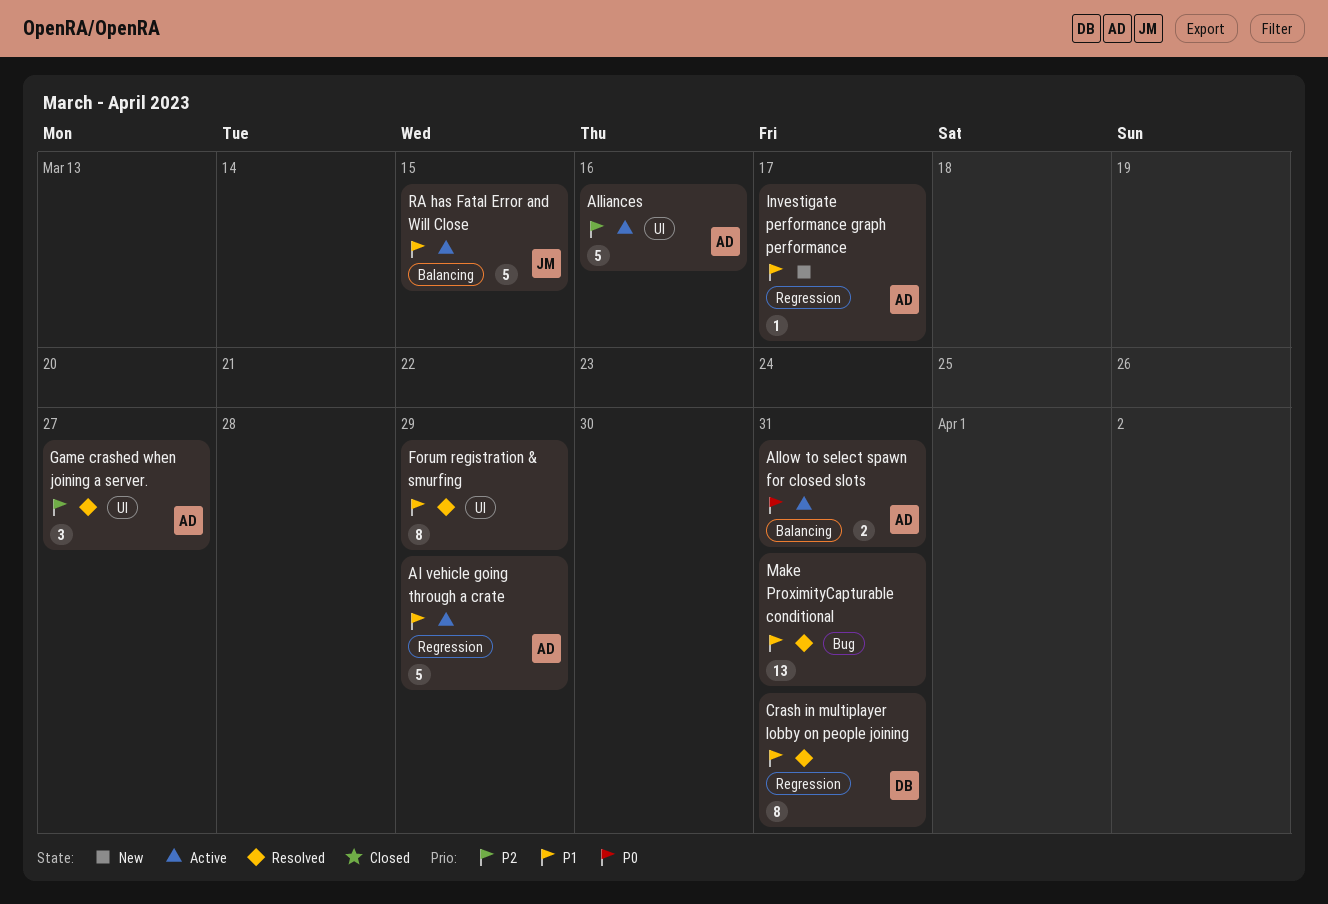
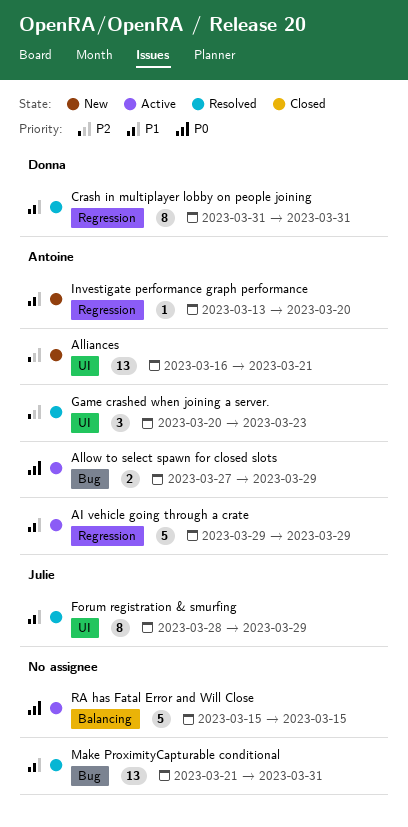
Alliances, status: Active -> New
Alliances, estimate: 5 -> 13
Alliances, due: Mar 16 -> Mar 21
Allow to select spawn for closed slots, label: Balancing -> Bug
Allow to select spawn for closed slots, due: Mar 31 -> Mar 29
Forum registration & smurfing, owner: none -> Julie
Game crashed when joining a server., due: Mar 27 -> Mar 23
Investigate performance graph performance, due: Mar 17 -> Mar 20
RA has Fatal Error and Will Close, owner: Julie -> none
RA has Fatal Error and Will Close, priority: P1 -> P0

